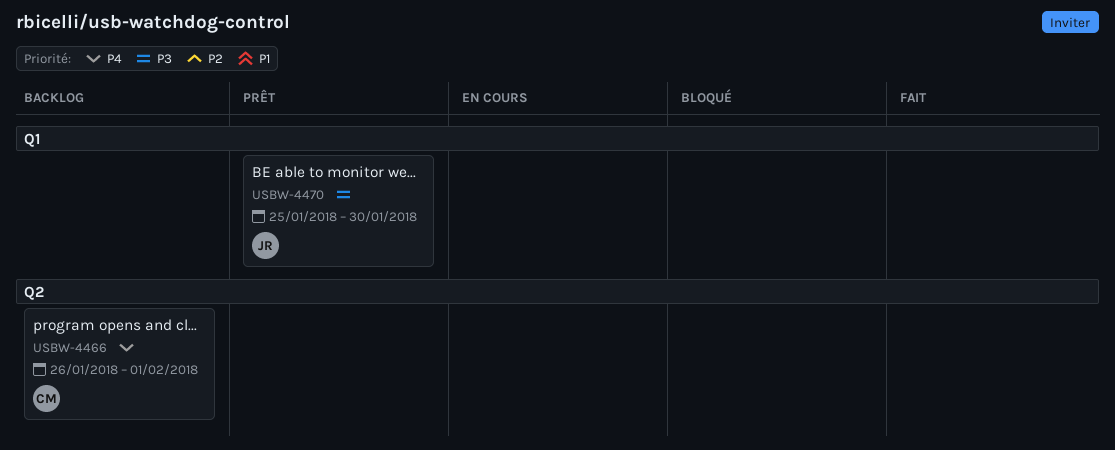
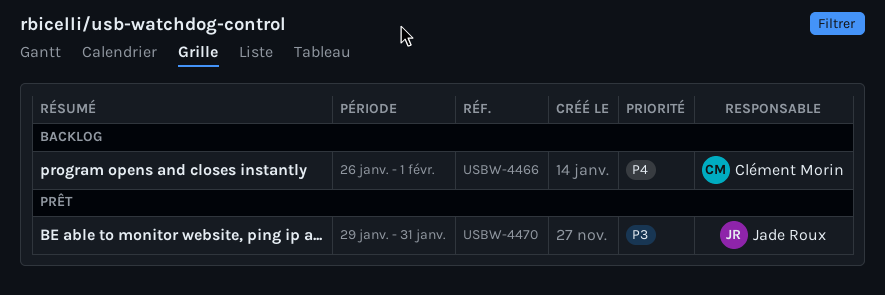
USBW-4470, start: Jan 25 -> Jan 29
USBW-4470, due: Jan 30 -> Jan 31

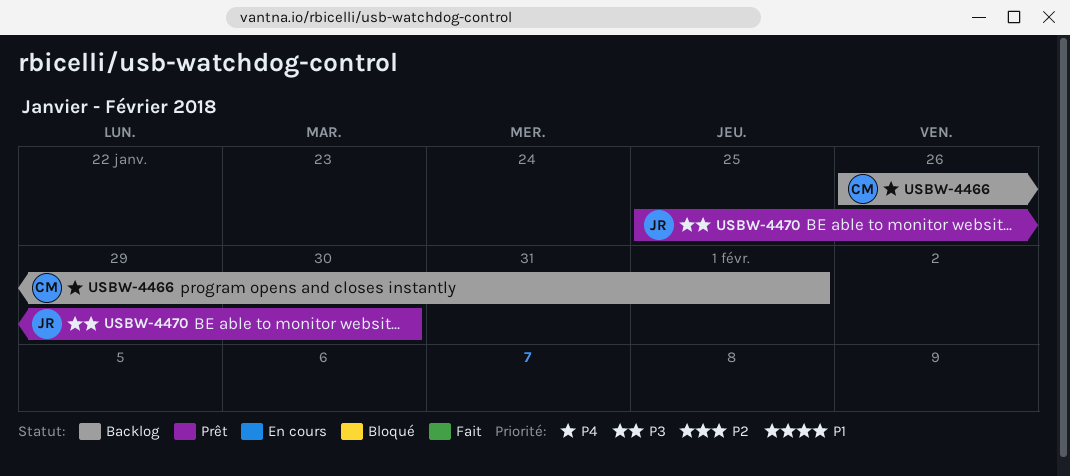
USBW-4470, start: Jan 29 -> Jan 25
USBW-4470, due: Jan 31 -> Jan 30

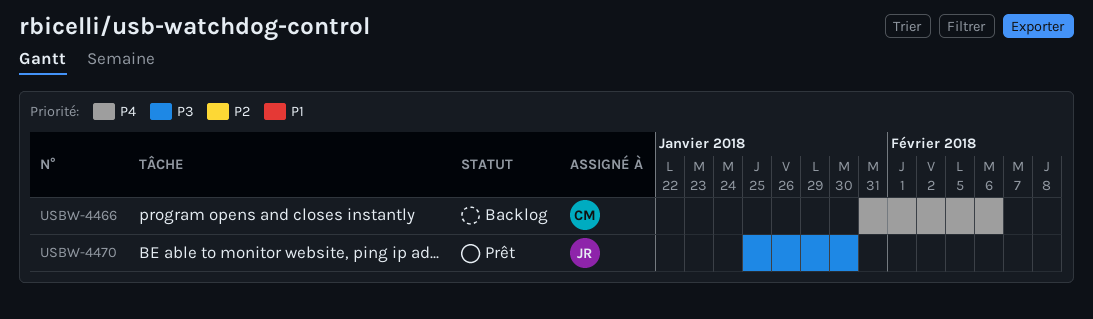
USBW-4466, start: Jan 26 -> Jan 31
USBW-4466, due: Feb 1 -> Feb 6

